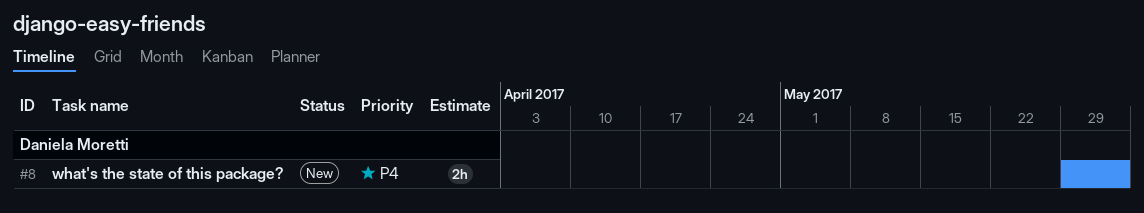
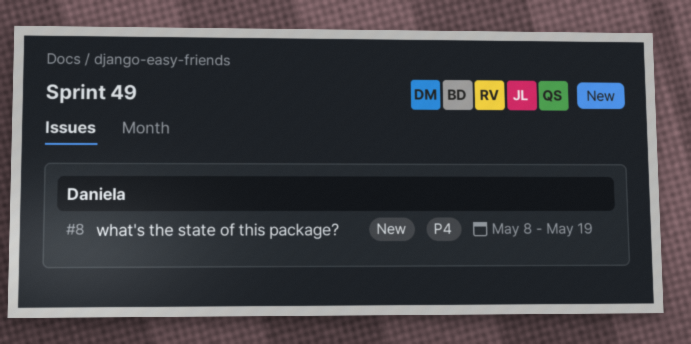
#8, start: May 29 -> May 8
#8, due: Jun 2 -> May 19

